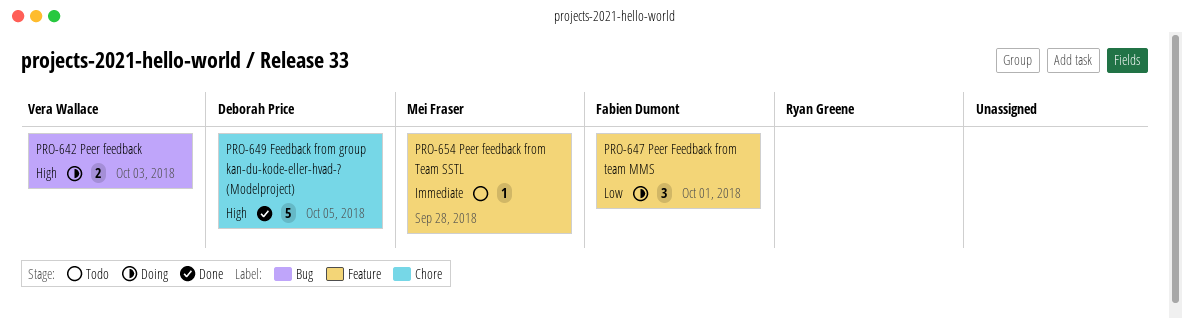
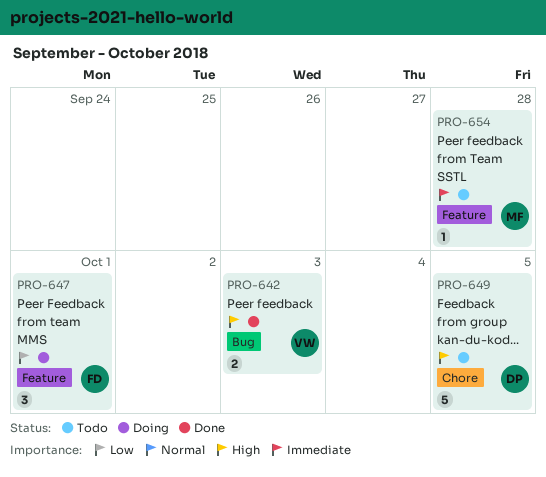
PRO-642, status: Doing -> Done
PRO-649, status: Done -> Todo

